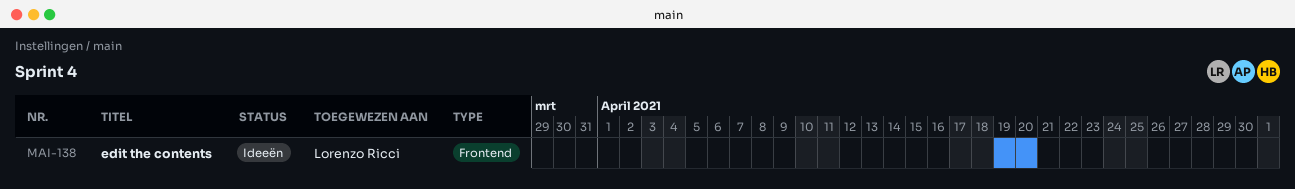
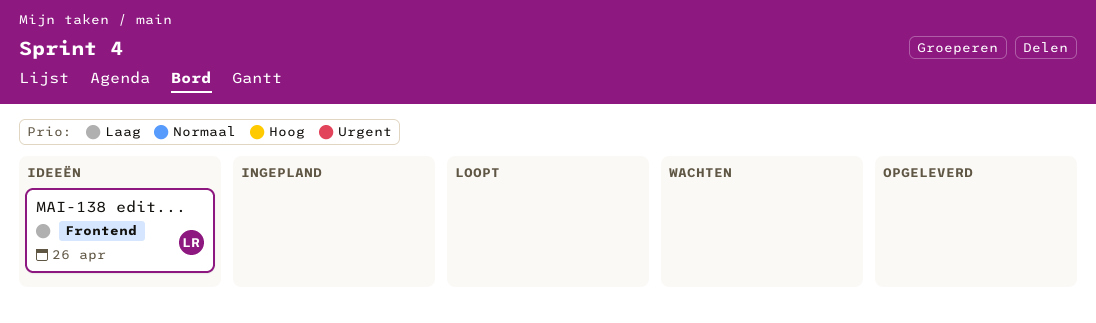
MAI-138, due: Apr 20 -> Apr 26

